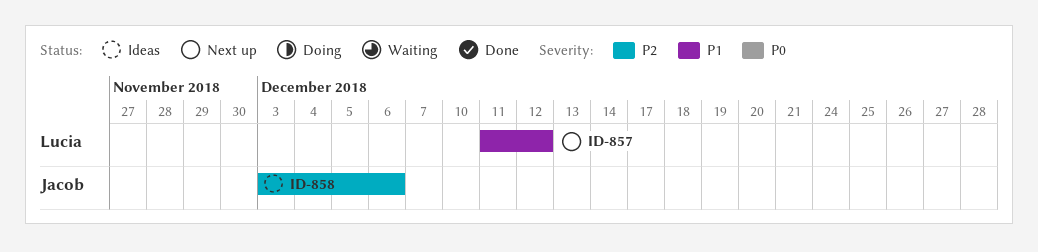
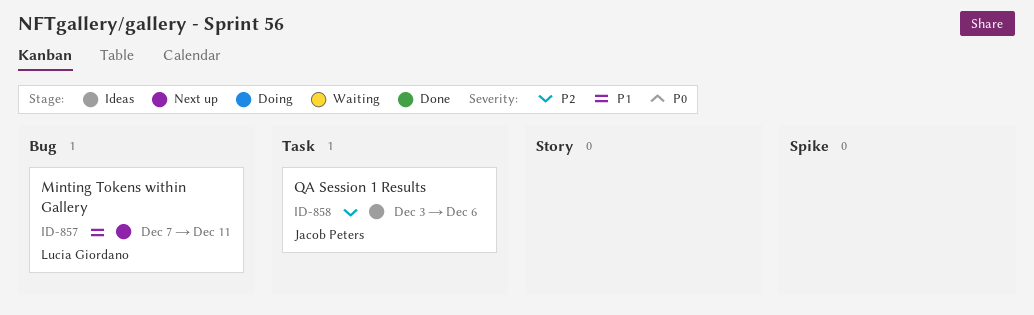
ID-857, start: Dec 11 -> Dec 7
ID-857, due: Dec 12 -> Dec 11

